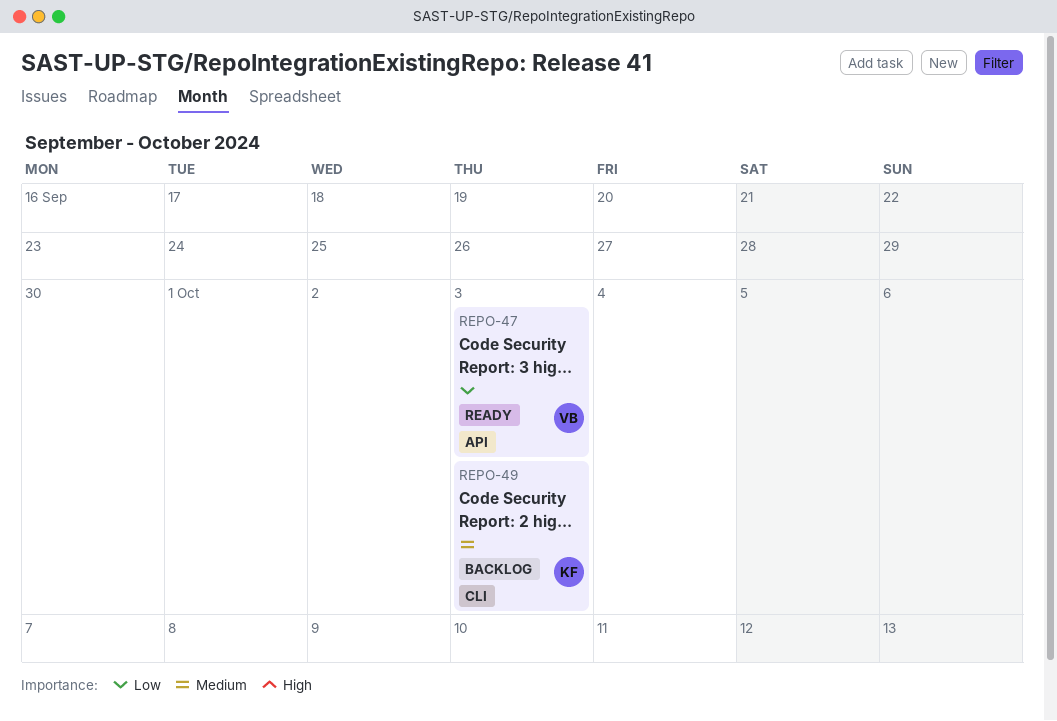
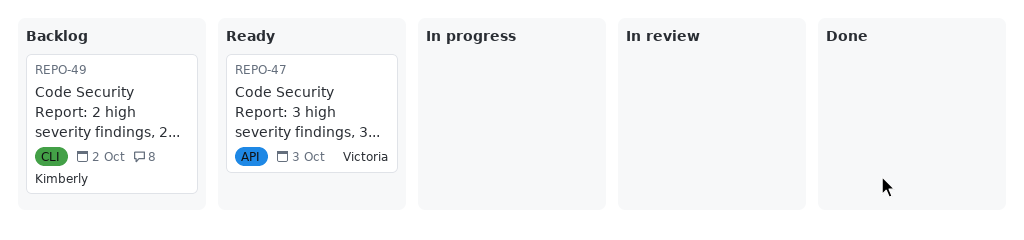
REPO-49, due: Oct 3 -> Oct 2

